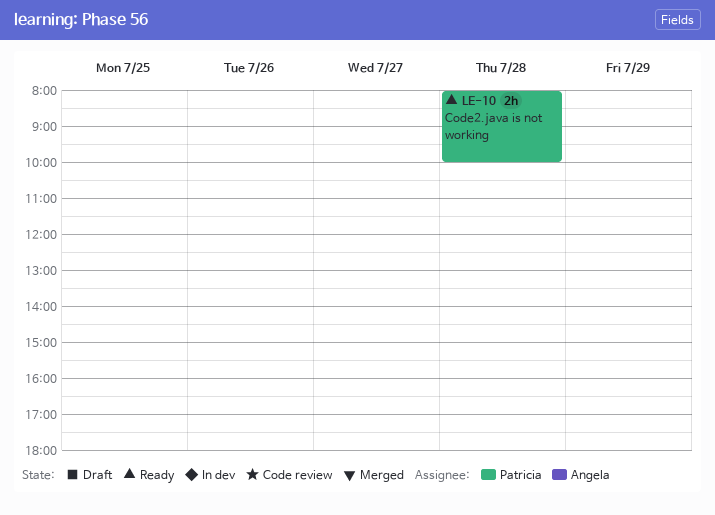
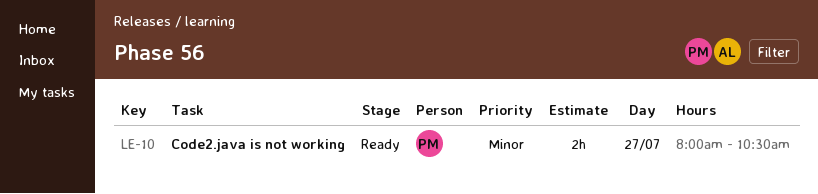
LE-10, day: Jul 28 -> Jul 27
LE-10, ends: 10:00 -> 10:30

